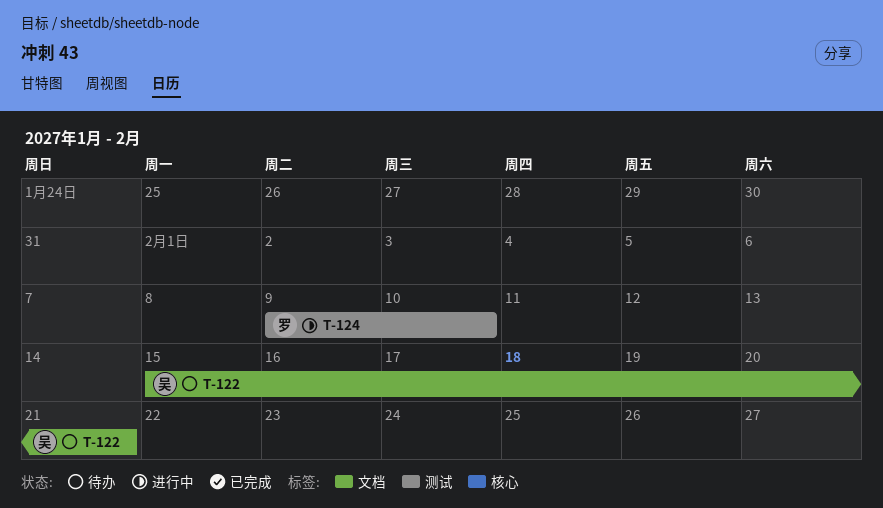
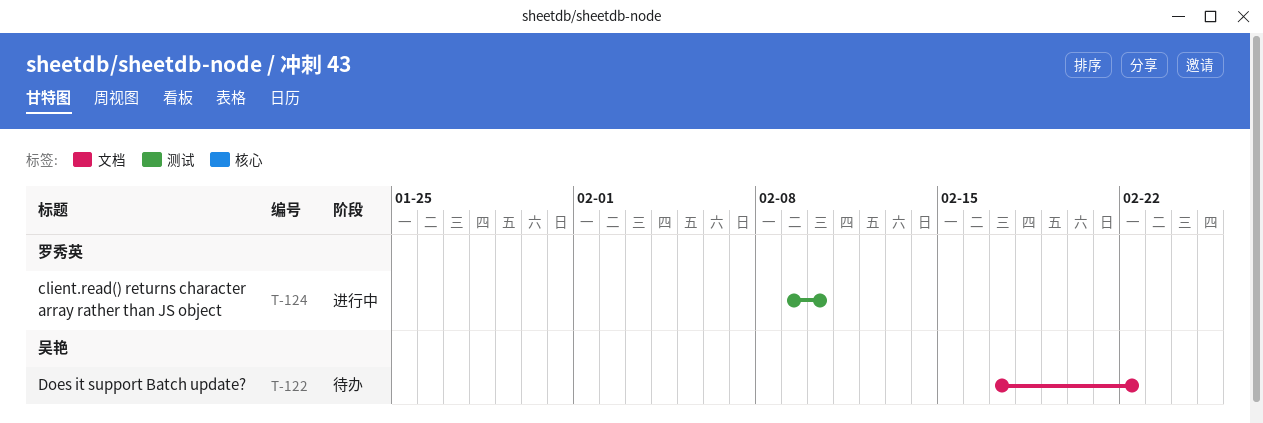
T-122, start: Feb 15 -> Feb 17
T-122, due: Feb 21 -> Feb 22

